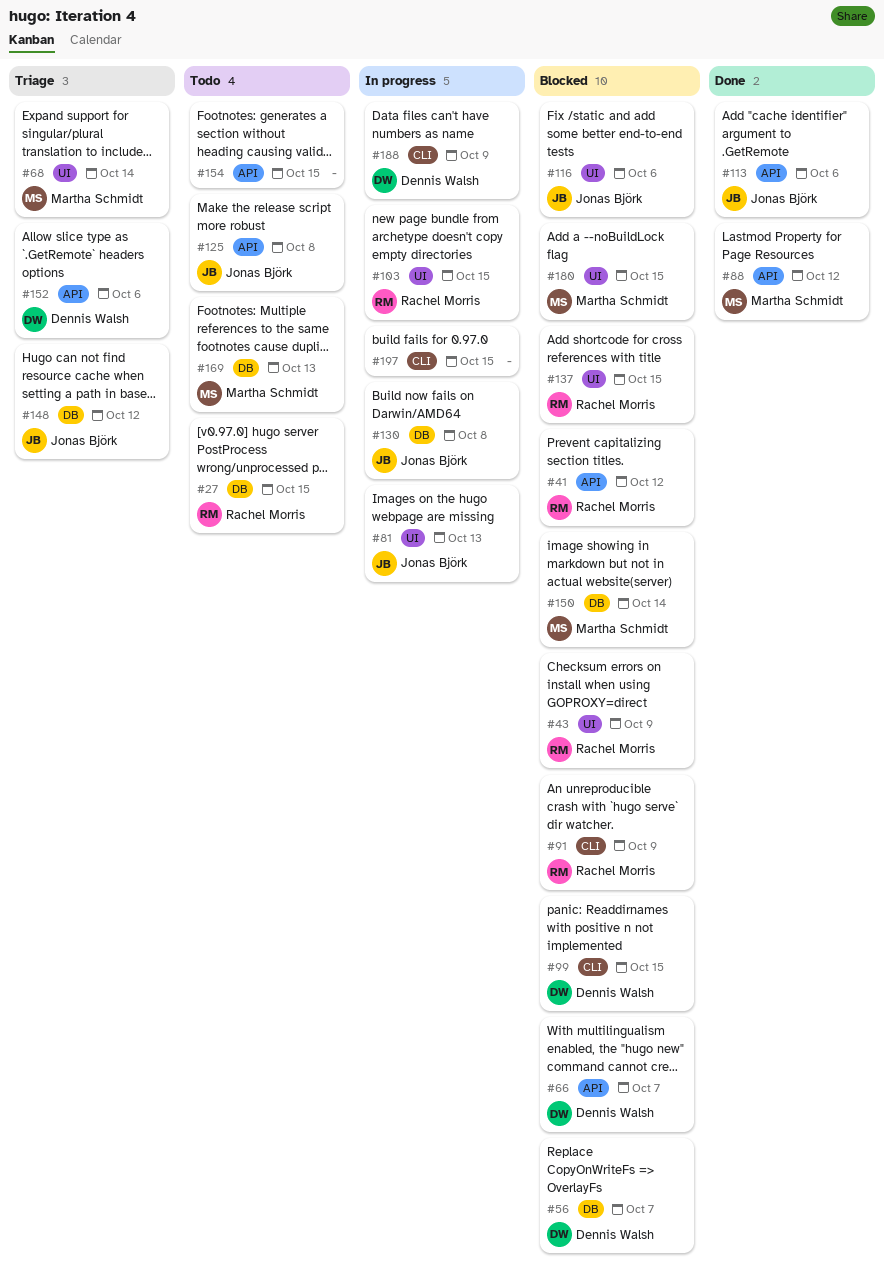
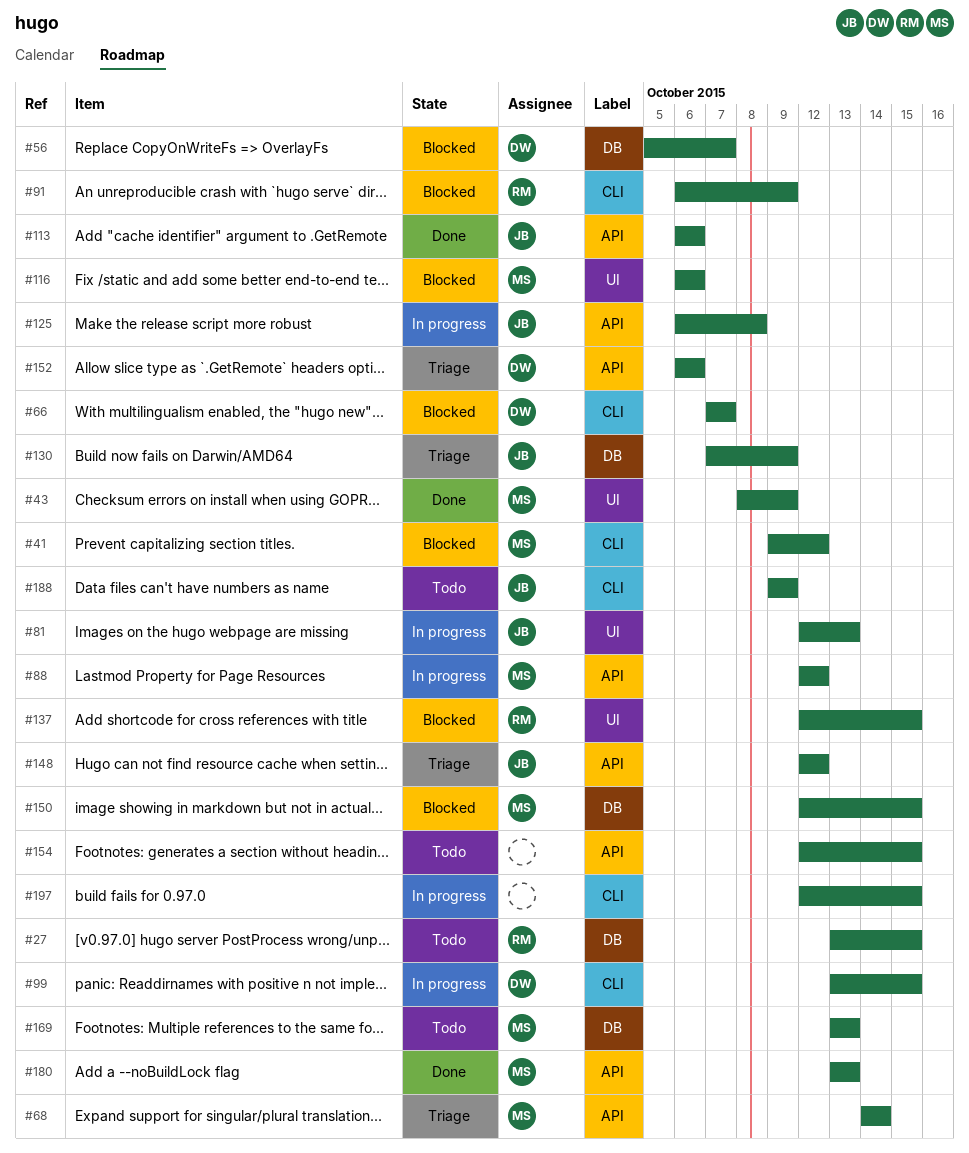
#41, owner: Rachel Morris -> Martha Schmidt
#41, label: API -> CLI
#43, status: Blocked -> Done
#43, owner: Rachel Morris -> Martha Schmidt
#66, label: API -> CLI
#68, label: UI -> API
#88, status: Done -> In progress
#99, status: Blocked -> In progress
#103: present -> none
#116, owner: Jonas Björk -> Martha Schmidt
#125, status: Todo -> In progress
#130, status: In progress -> Triage
#130, due: Oct 8 -> Oct 9
#148, label: DB -> API
#150, due: Oct 14 -> Oct 15
#180, status: Blocked -> Done
#180, label: UI -> API
#180, due: Oct 15 -> Oct 13
#188, status: In progress -> Todo
#188, owner: Dennis Walsh -> Jonas Björk

